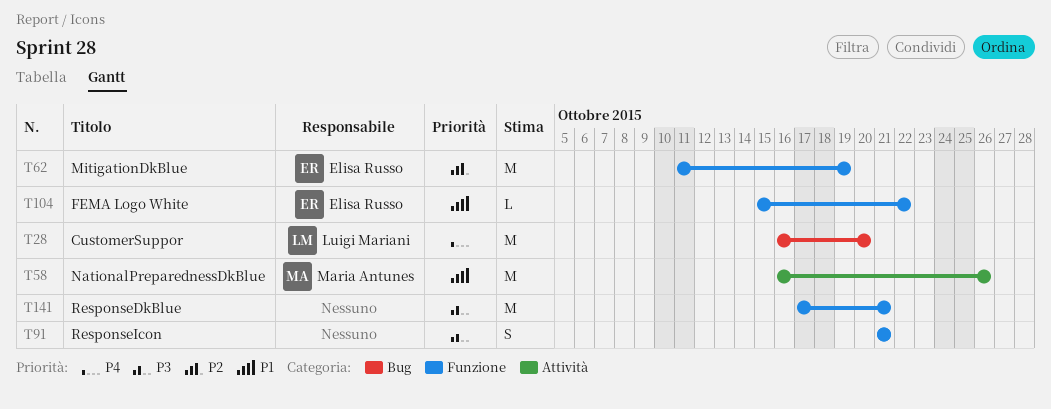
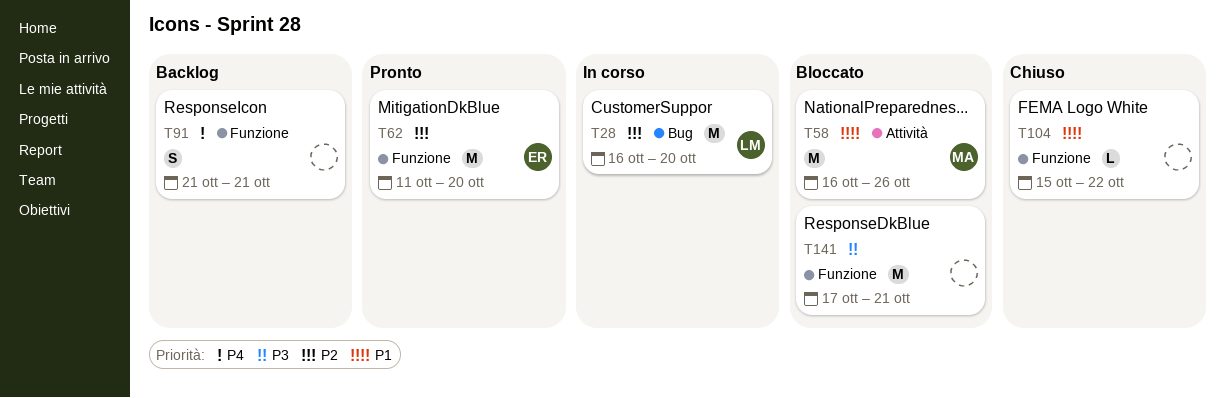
T28, priority: P4 -> P2
T62, due: Oct 19 -> Oct 20
T91, priority: P3 -> P4
T104, owner: Elisa Russo -> none

